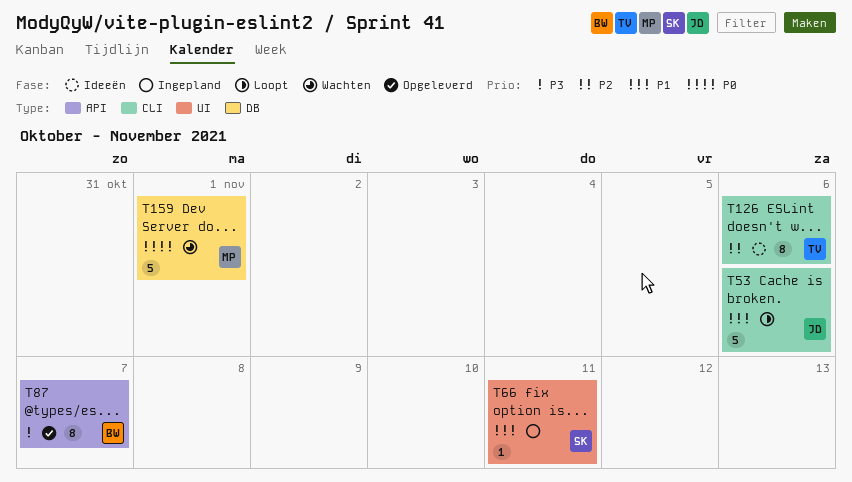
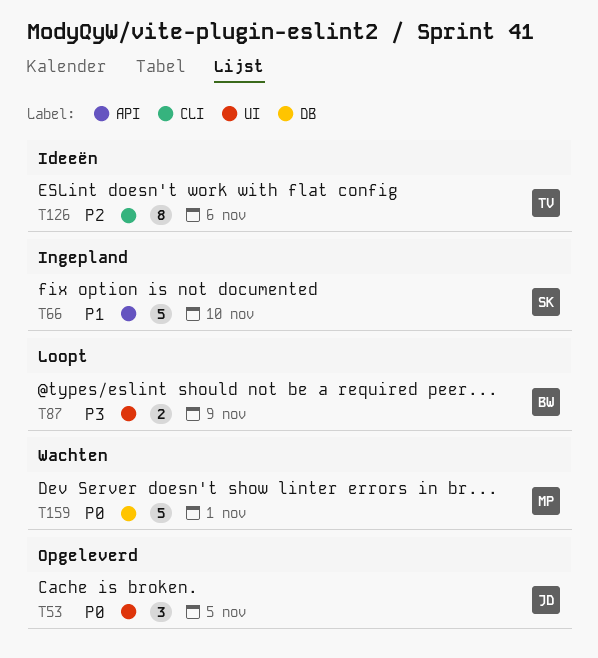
T53, status: Loopt -> Opgeleverd
T53, priority: P1 -> P0
T53, label: CLI -> UI
T53, estimate: 5 -> 3
T53, due: Nov 6 -> Nov 5
T66, label: UI -> API
T66, estimate: 1 -> 5
T66, due: Nov 11 -> Nov 10
T87, status: Opgeleverd -> Loopt
T87, label: API -> UI
T87, estimate: 8 -> 2
T87, due: Nov 7 -> Nov 9

